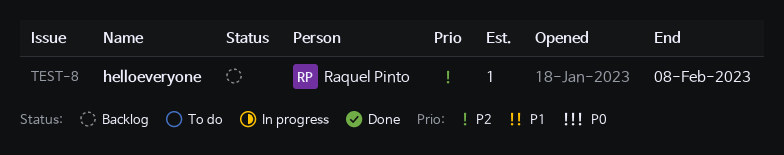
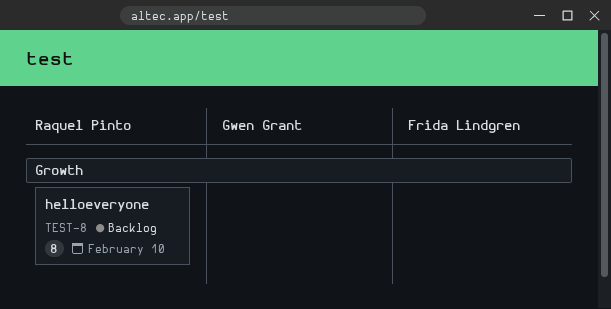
TEST-8, estimate: 1 -> 8
TEST-8, due: Feb 8 -> Feb 10

